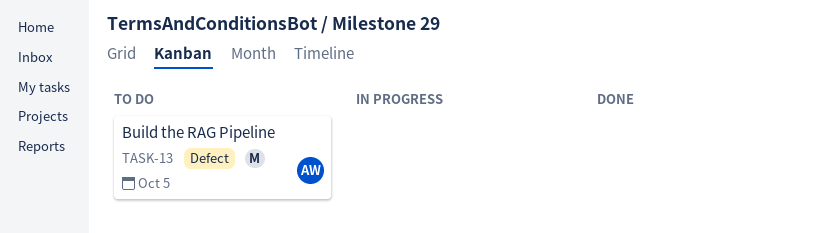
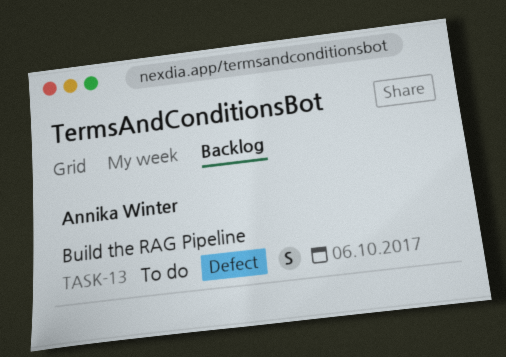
TASK-13, estimate: M -> S
TASK-13, due: Oct 5 -> Oct 6

